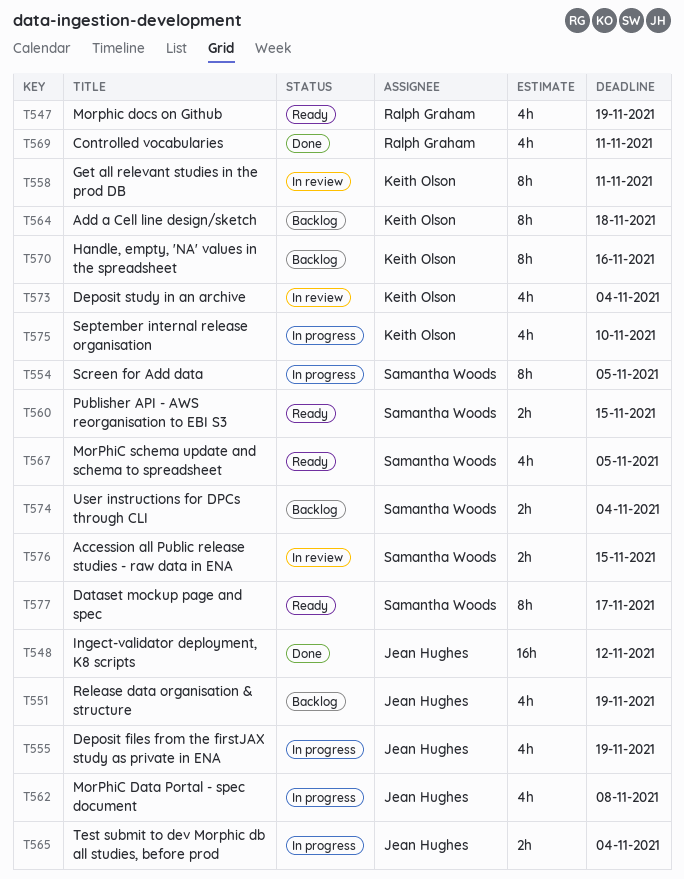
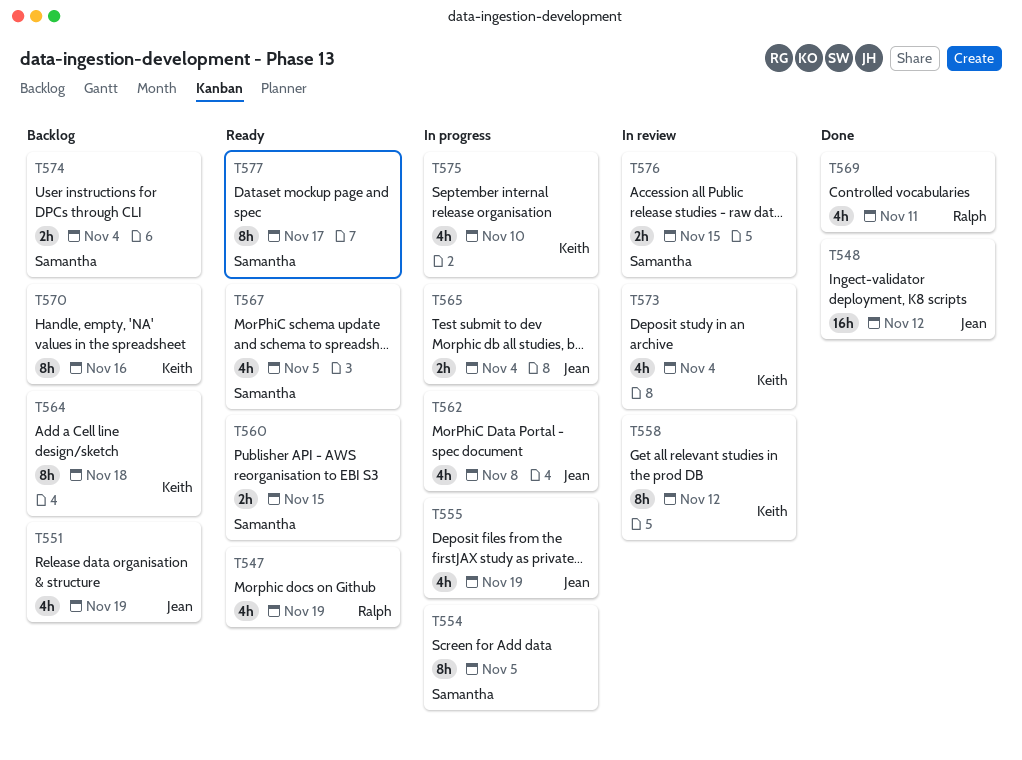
T558, due: Nov 11 -> Nov 12

